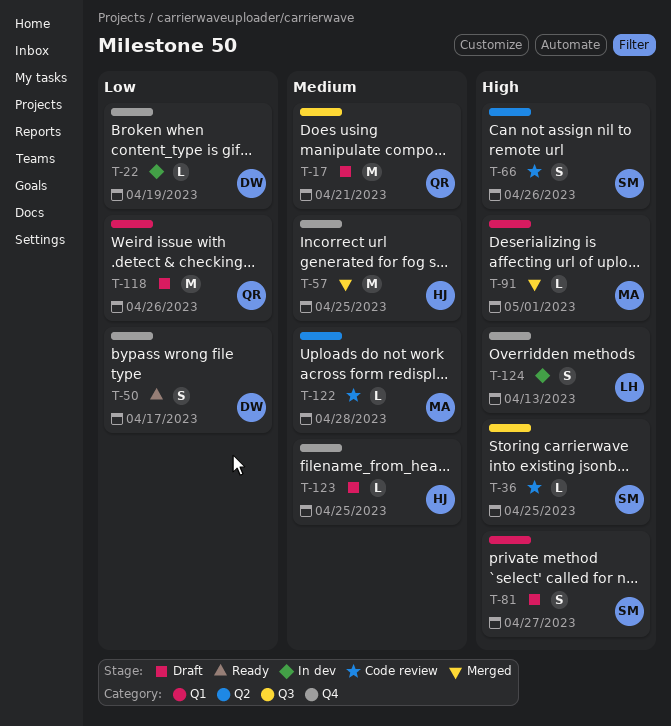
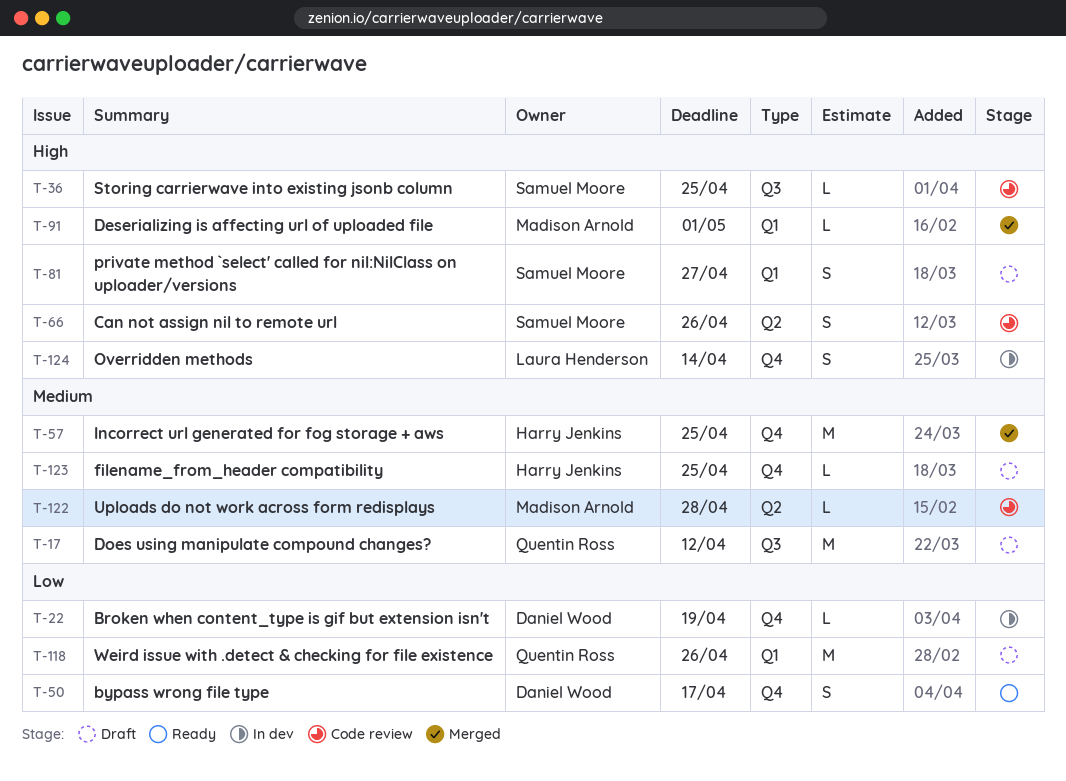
T-17, due: Apr 21 -> Apr 12
T-124, due: Apr 13 -> Apr 14

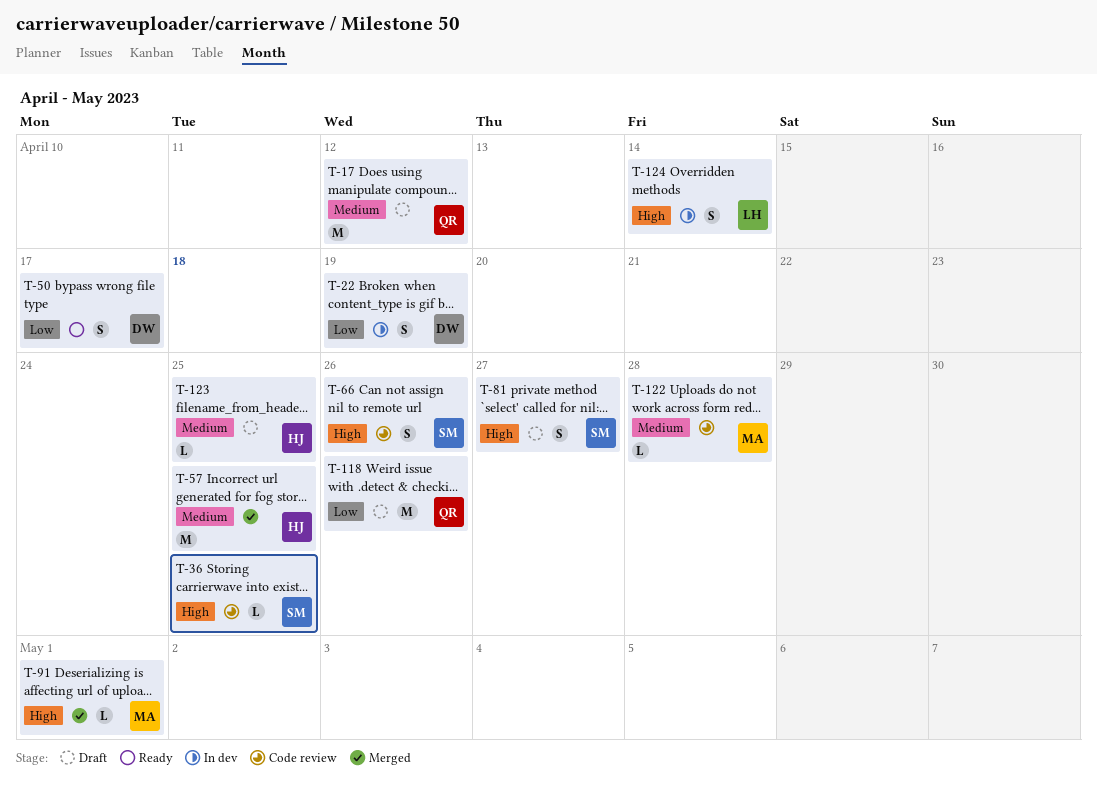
T-22, estimate: L -> S

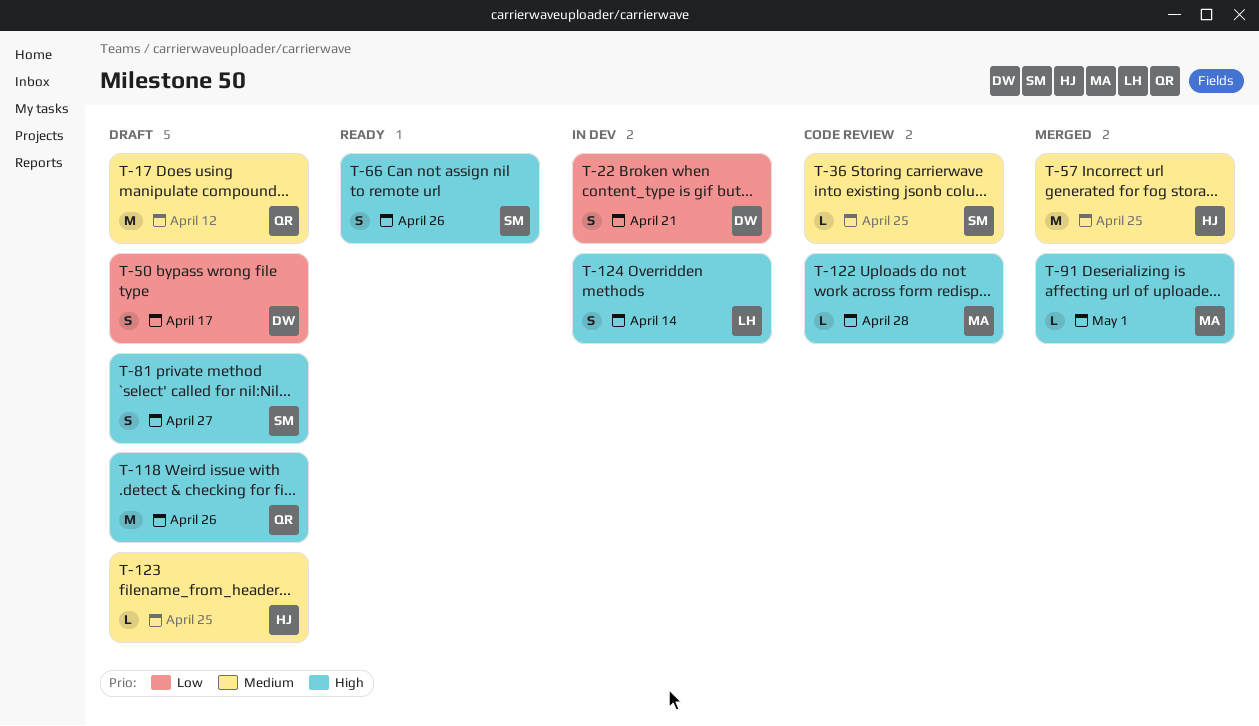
T-22, due: Apr 19 -> Apr 21
T-36, priority: High -> Medium
T-50, status: Ready -> Draft
T-66, status: Code review -> Ready
T-118, priority: Low -> High
T-122, priority: Medium -> High

